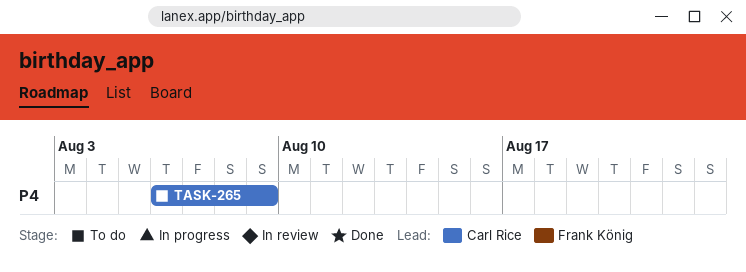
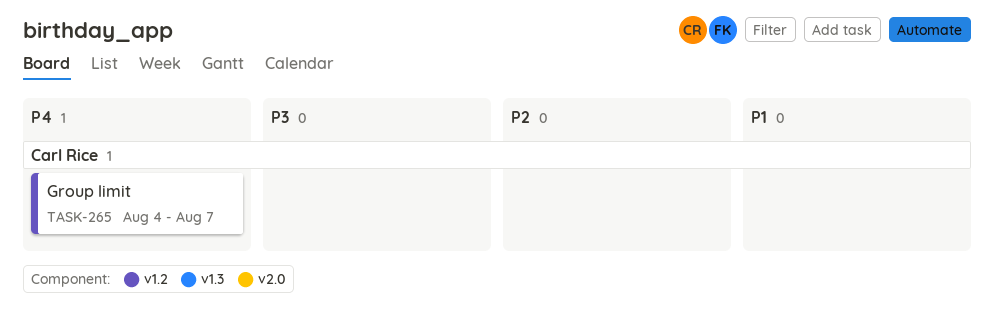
TASK-265, start: Aug 6 -> Aug 4
TASK-265, due: Aug 9 -> Aug 7

